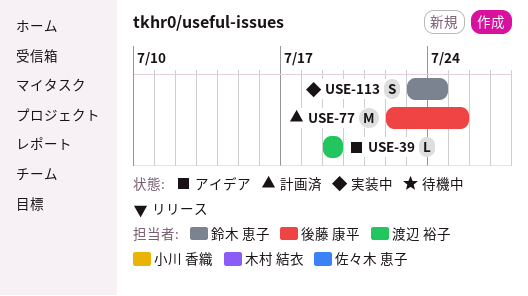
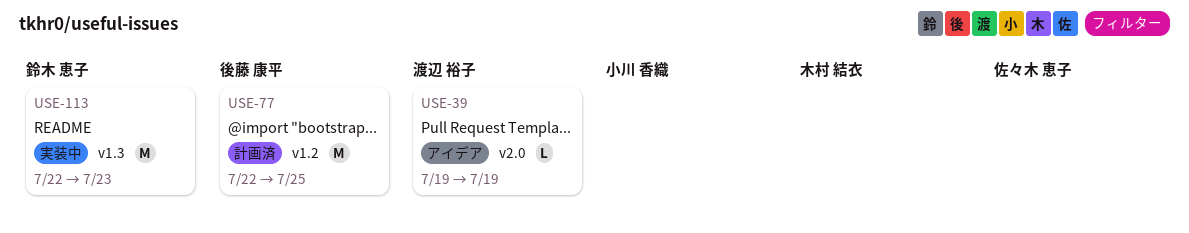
USE-113, estimate: S -> M
USE-113, start: Jul 23 -> Jul 22
USE-113, due: Jul 24 -> Jul 23

